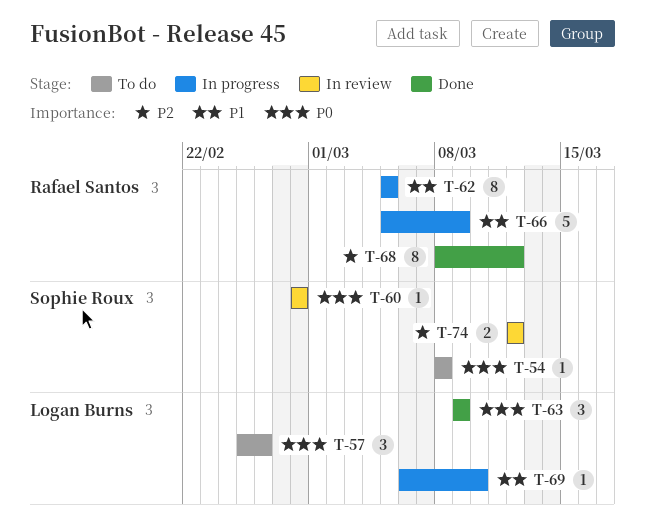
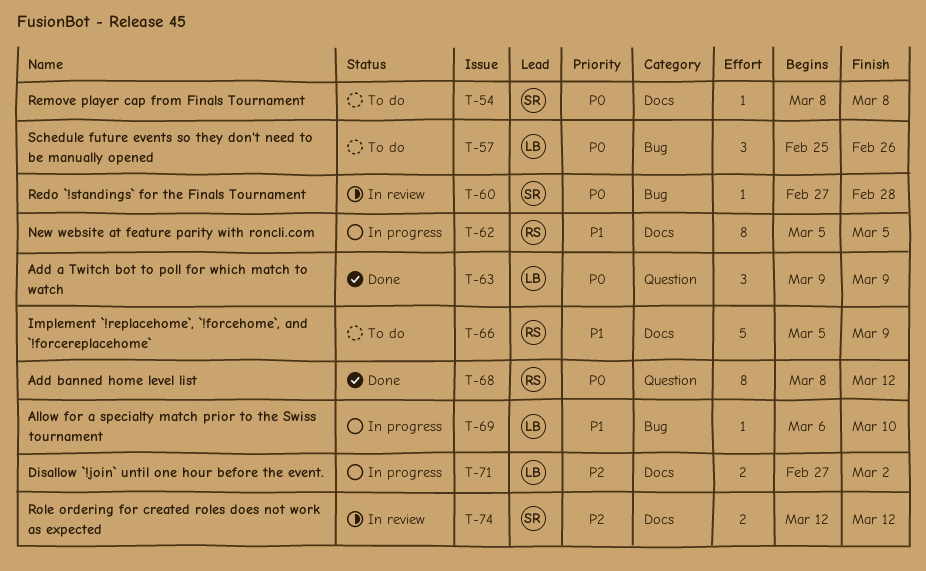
T-60, start: Feb 28 -> Feb 27
T-66, status: In progress -> To do
T-68, priority: P2 -> P0
T-71: none -> present

